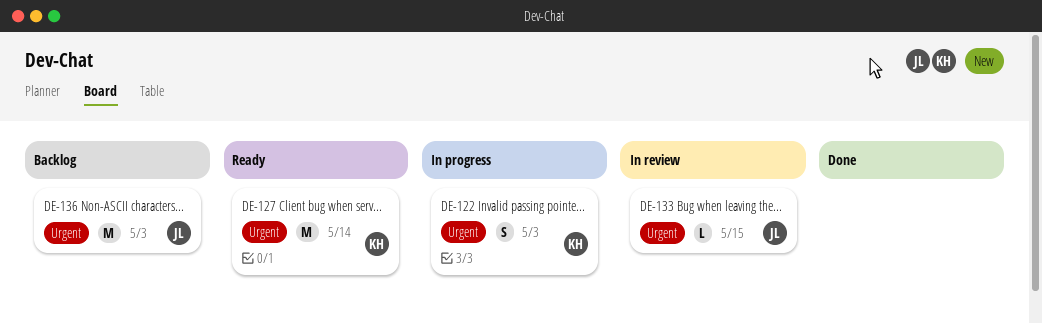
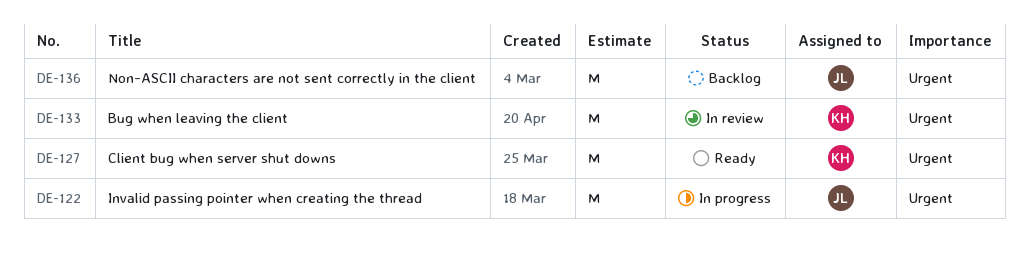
DE-122, owner: KH -> JL
DE-122, estimate: S -> M
DE-133, owner: JL -> KH
DE-133, estimate: L -> M

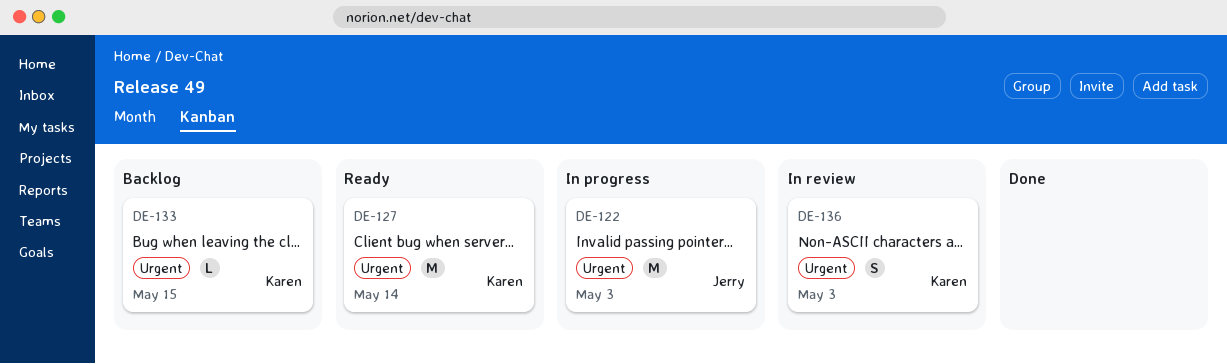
DE-133, status: In review -> Backlog
DE-133, estimate: M -> L
DE-136, status: Backlog -> In review
DE-136, owner: Jerry -> Karen
DE-136, estimate: M -> S

